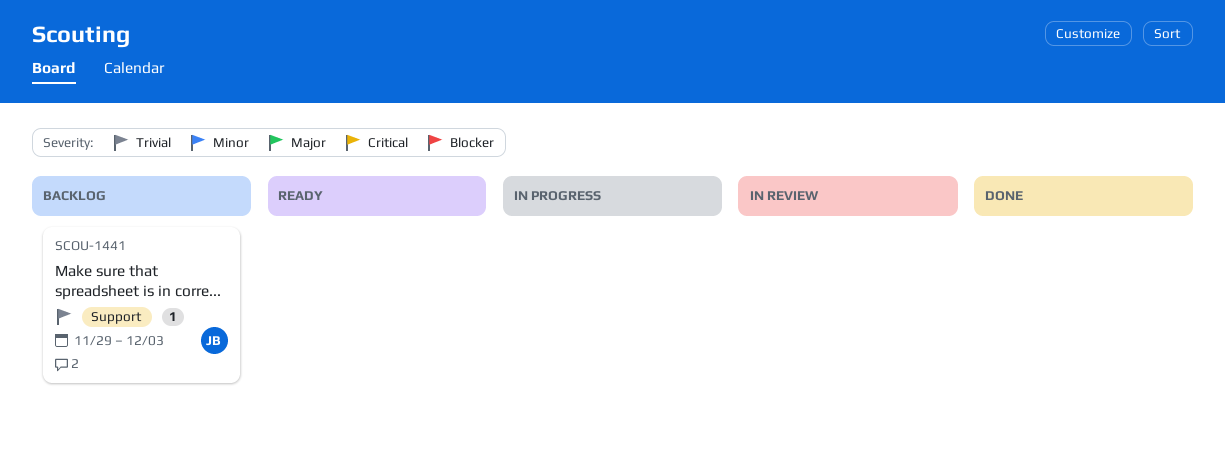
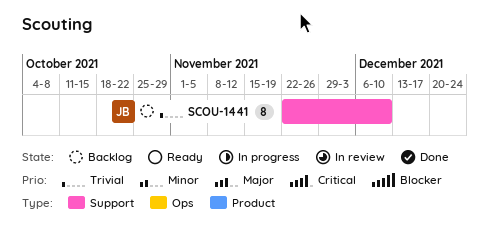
SCOU-1441, estimate: 1 -> 8
SCOU-1441, start: Nov 29 -> Nov 22
SCOU-1441, due: Dec 3 -> Dec 10

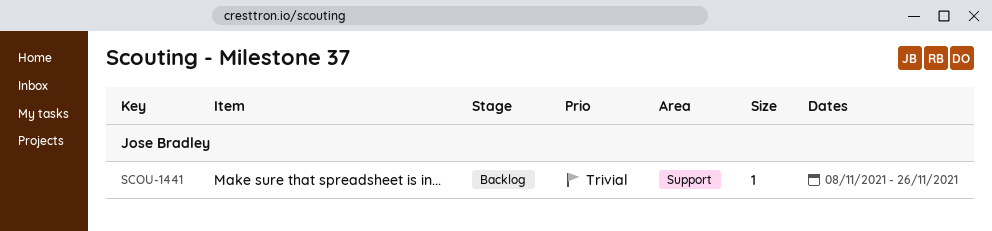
SCOU-1441, estimate: 8 -> 1
SCOU-1441, start: Nov 22 -> Nov 8
SCOU-1441, due: Dec 10 -> Nov 26

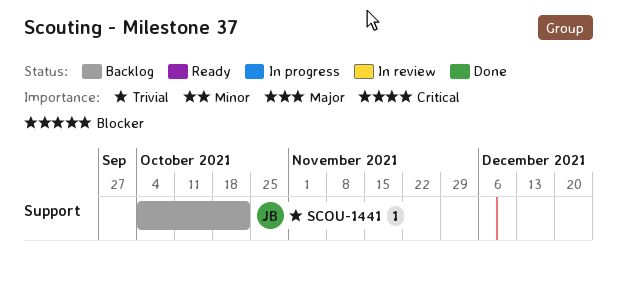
SCOU-1441, start: Nov 8 -> Oct 4
SCOU-1441, due: Nov 26 -> Oct 22

